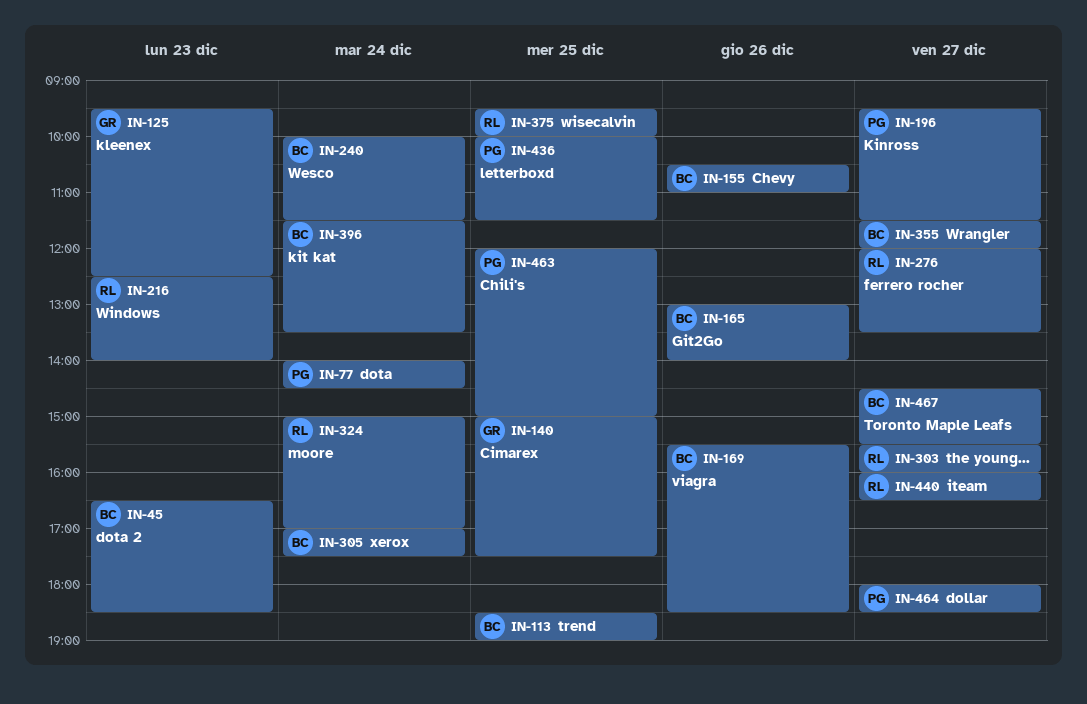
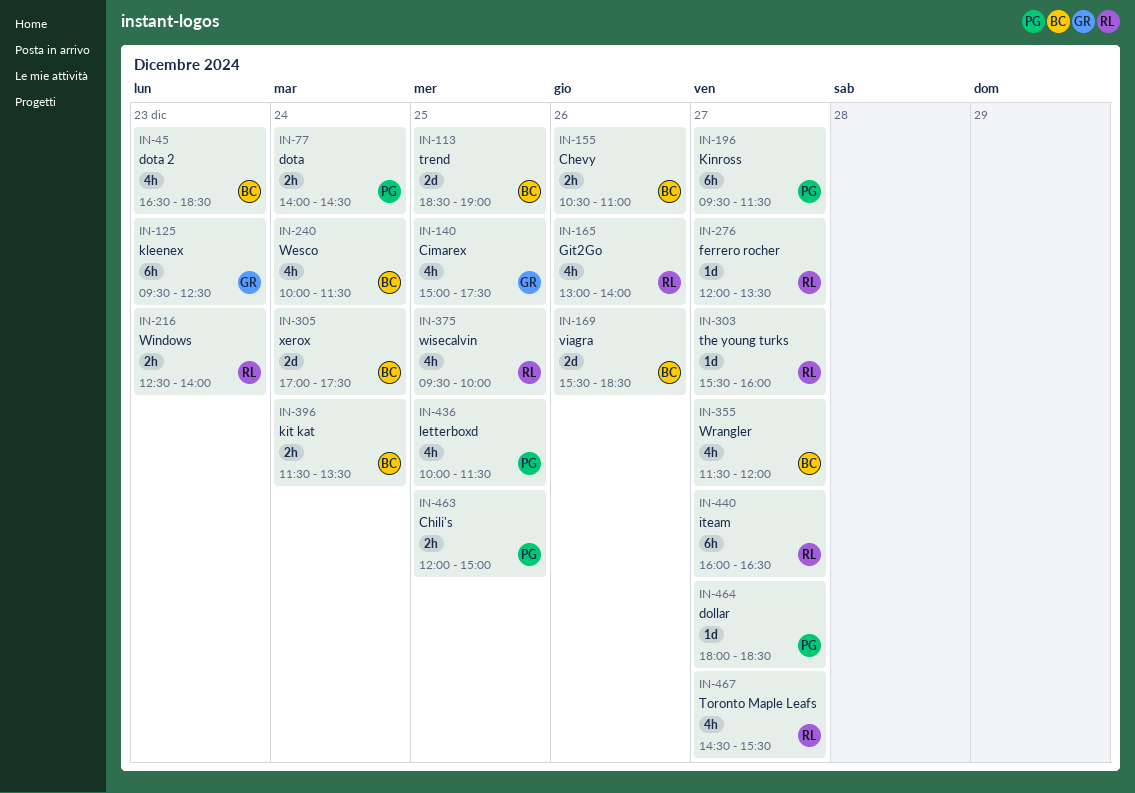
IN-165, owner: BC -> RL
IN-324: present -> none
IN-467, owner: BC -> RL

